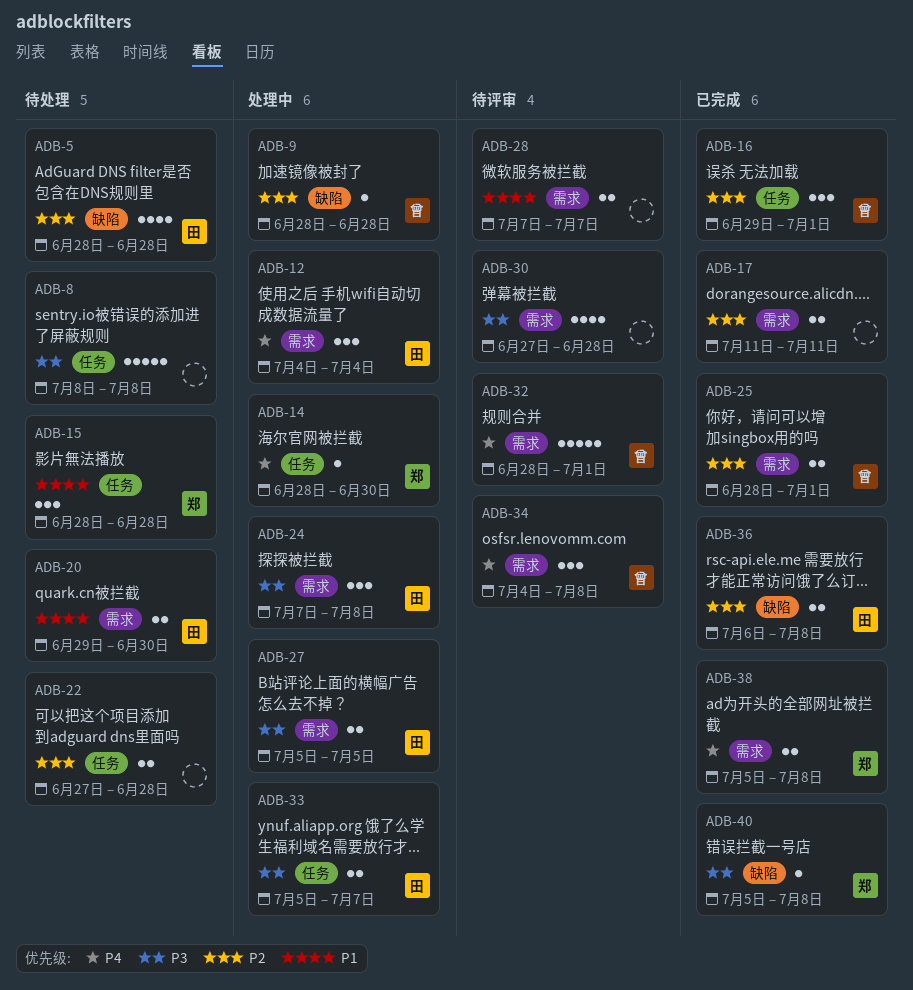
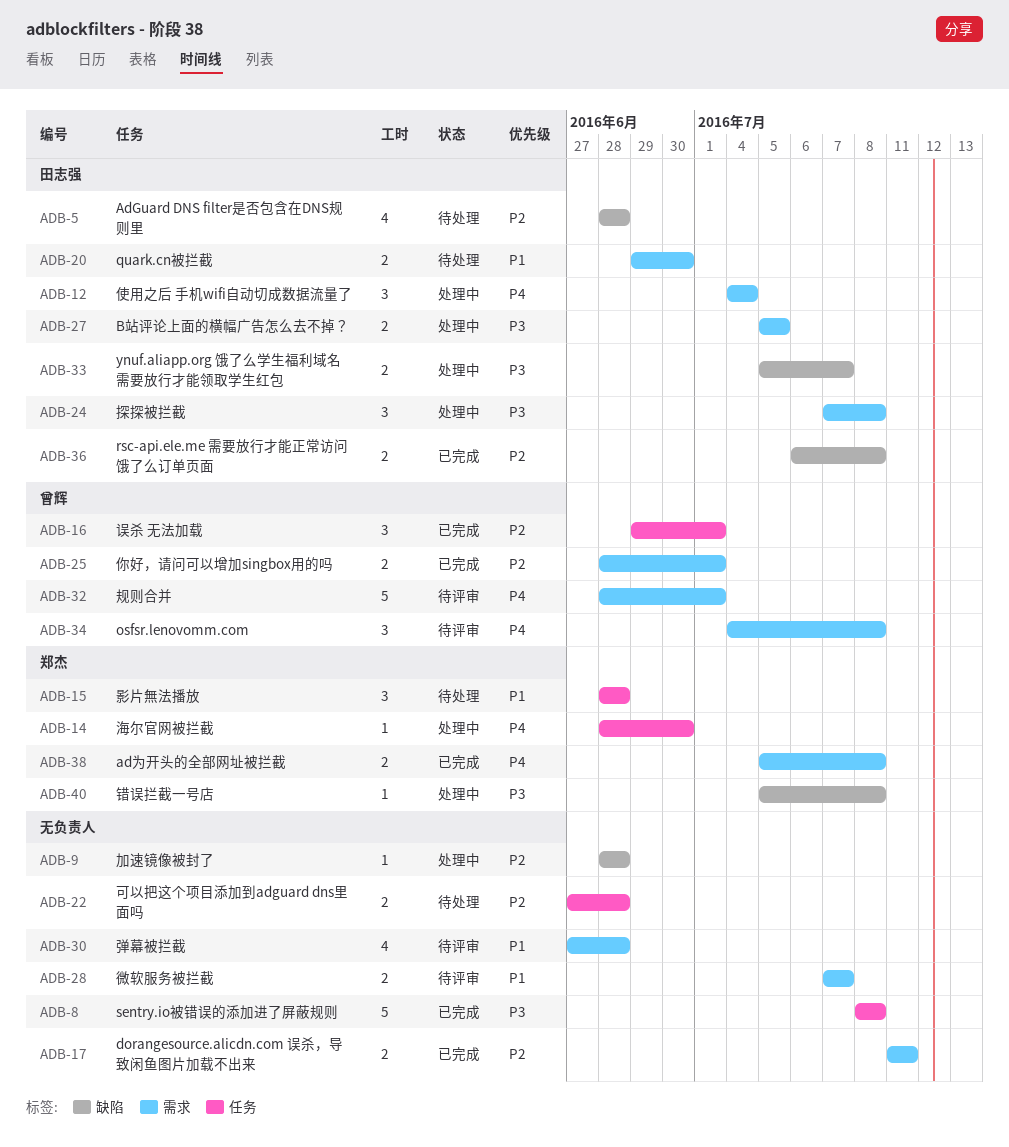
ADB-8, status: 待处理 -> 已完成
ADB-9, owner: 曾辉 -> none
ADB-30, priority: P3 -> P1
ADB-33, label: 任务 -> 缺陷
ADB-40, status: 已完成 -> 处理中

